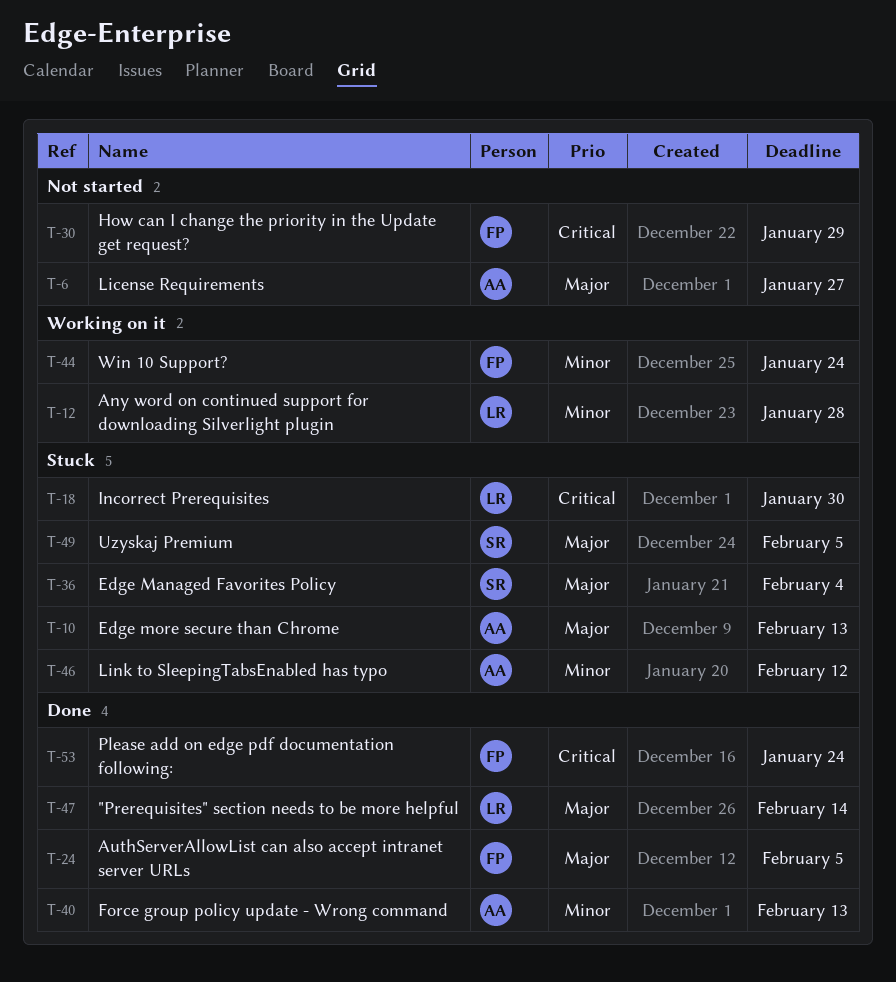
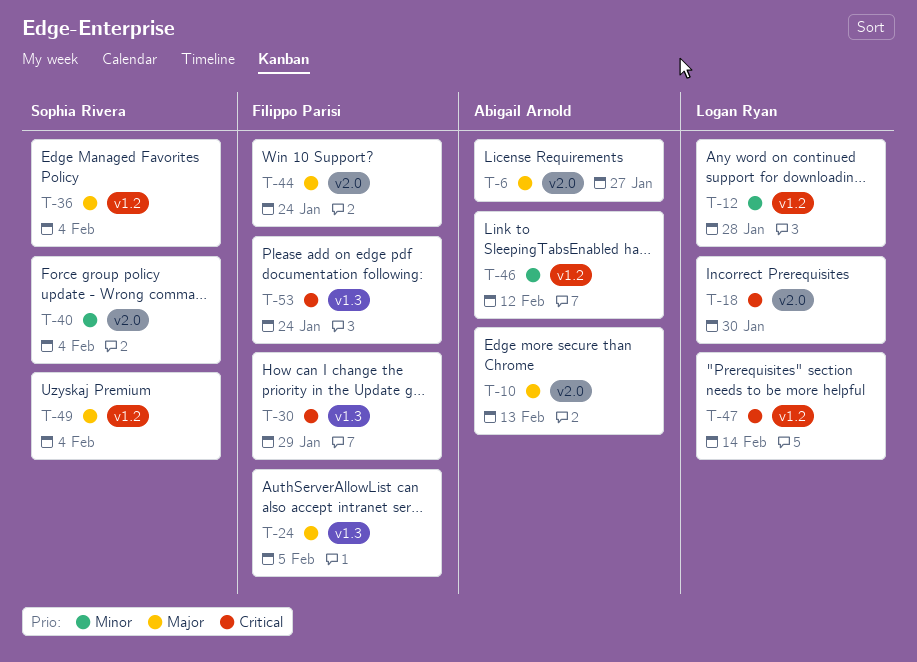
T-40, owner: Abigail Arnold -> Sophia Rivera
T-40, due: Feb 13 -> Feb 4
T-44, priority: Minor -> Major
T-47, priority: Major -> Critical
T-49, due: Feb 5 -> Feb 4

